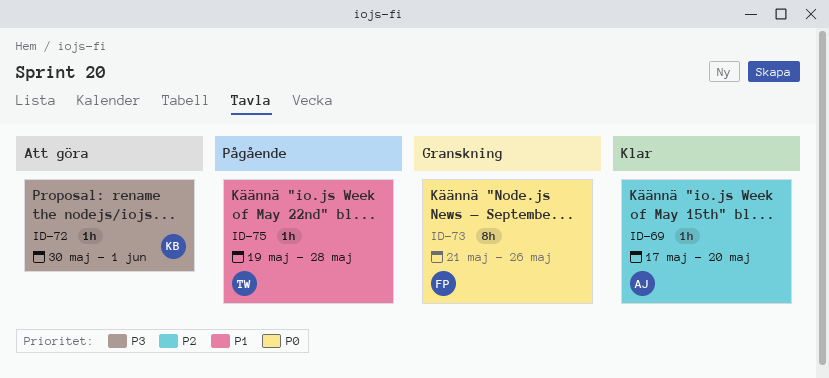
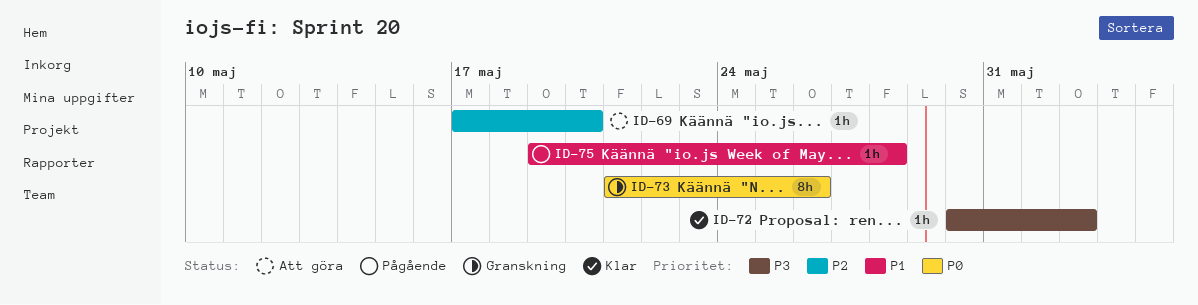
ID-69, status: Klar -> Att göra
ID-72, status: Att göra -> Klar
ID-72, due: Jun 1 -> Jun 2

